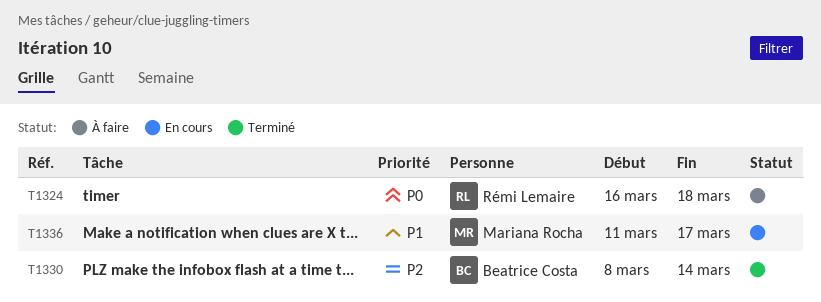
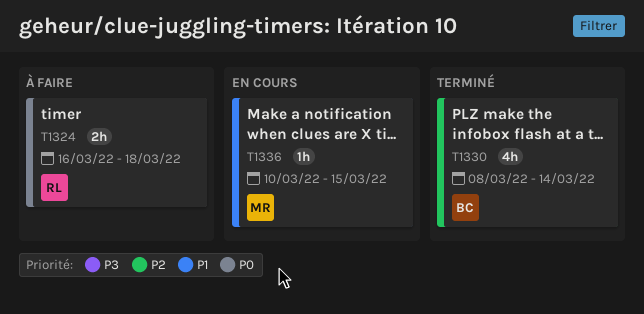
T1336, start: Mar 11 -> Mar 10
T1336, due: Mar 17 -> Mar 15

